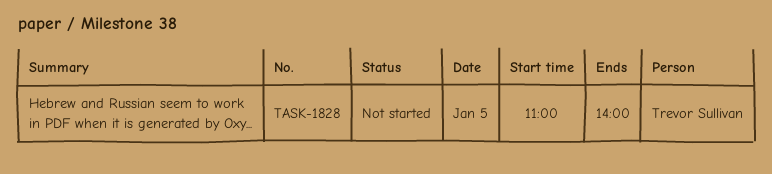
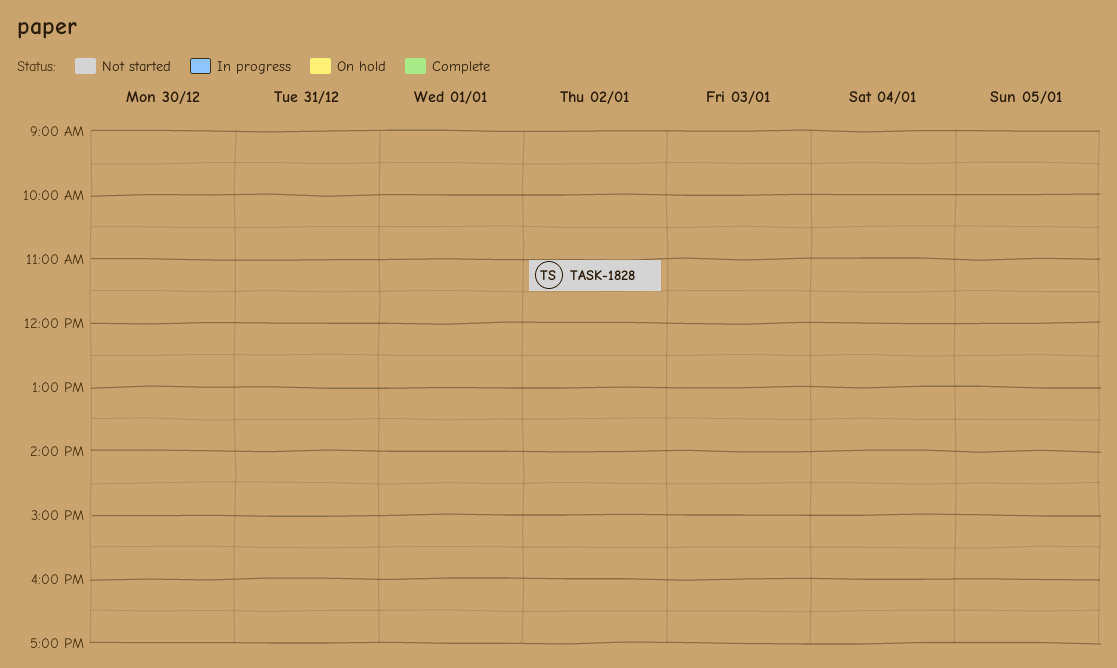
TASK-1828, day: Jan 5 -> Jan 2
TASK-1828, ends: 14:00 -> 11:30

